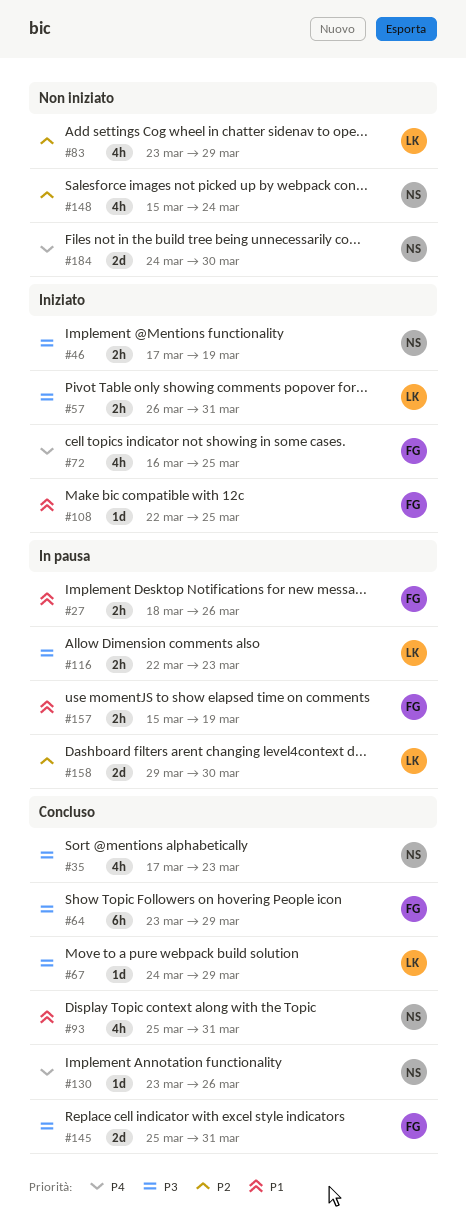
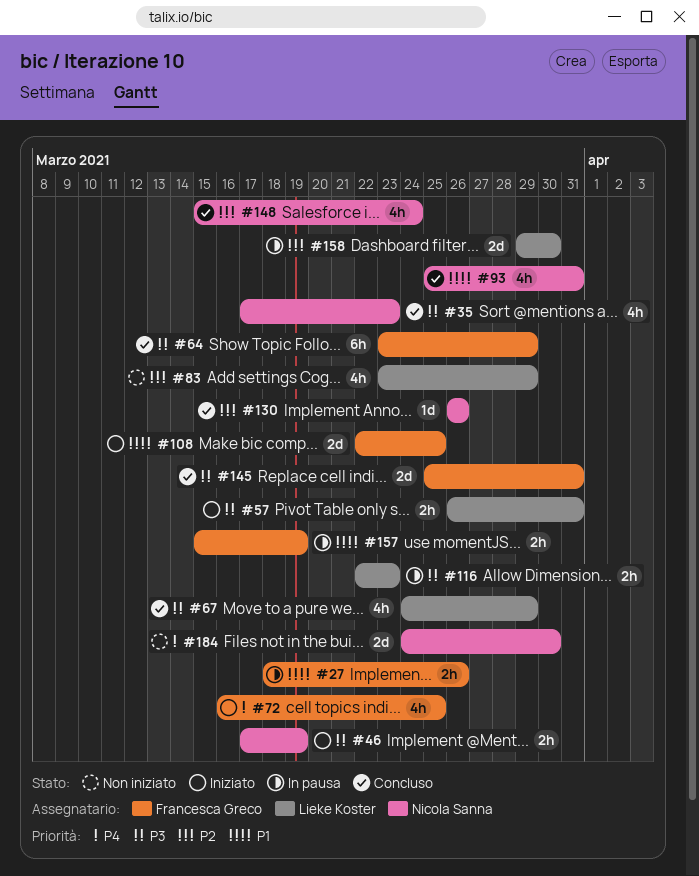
#67, estimate: 1d -> 4h
#108, estimate: 1d -> 2d
#130, priority: P4 -> P2
#130, start: Mar 23 -> Mar 26
#148, status: Non iniziato -> Concluso

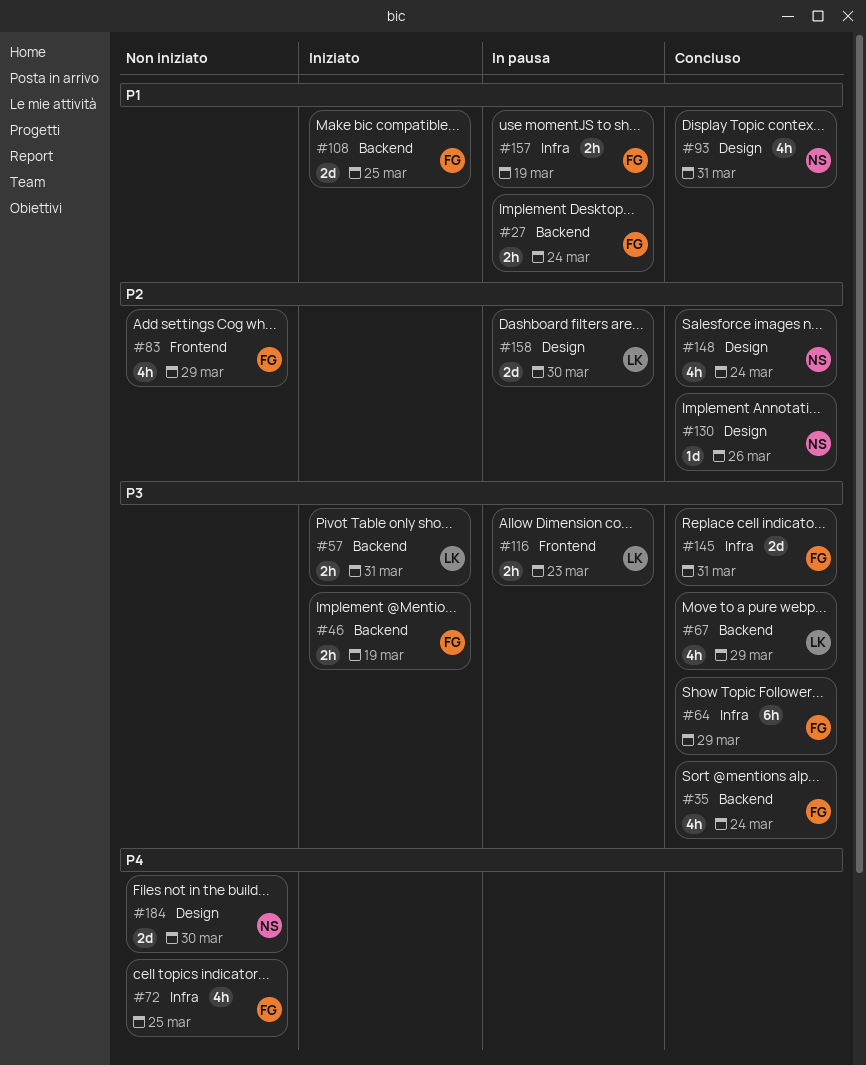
#27, due: Mar 26 -> Mar 24
#35, owner: Nicola Sanna -> Francesca Greco
#35, due: Mar 23 -> Mar 24
#46, owner: Nicola Sanna -> Francesca Greco
#72, status: Iniziato -> Non iniziato
#83, owner: Lieke Koster -> Francesca Greco

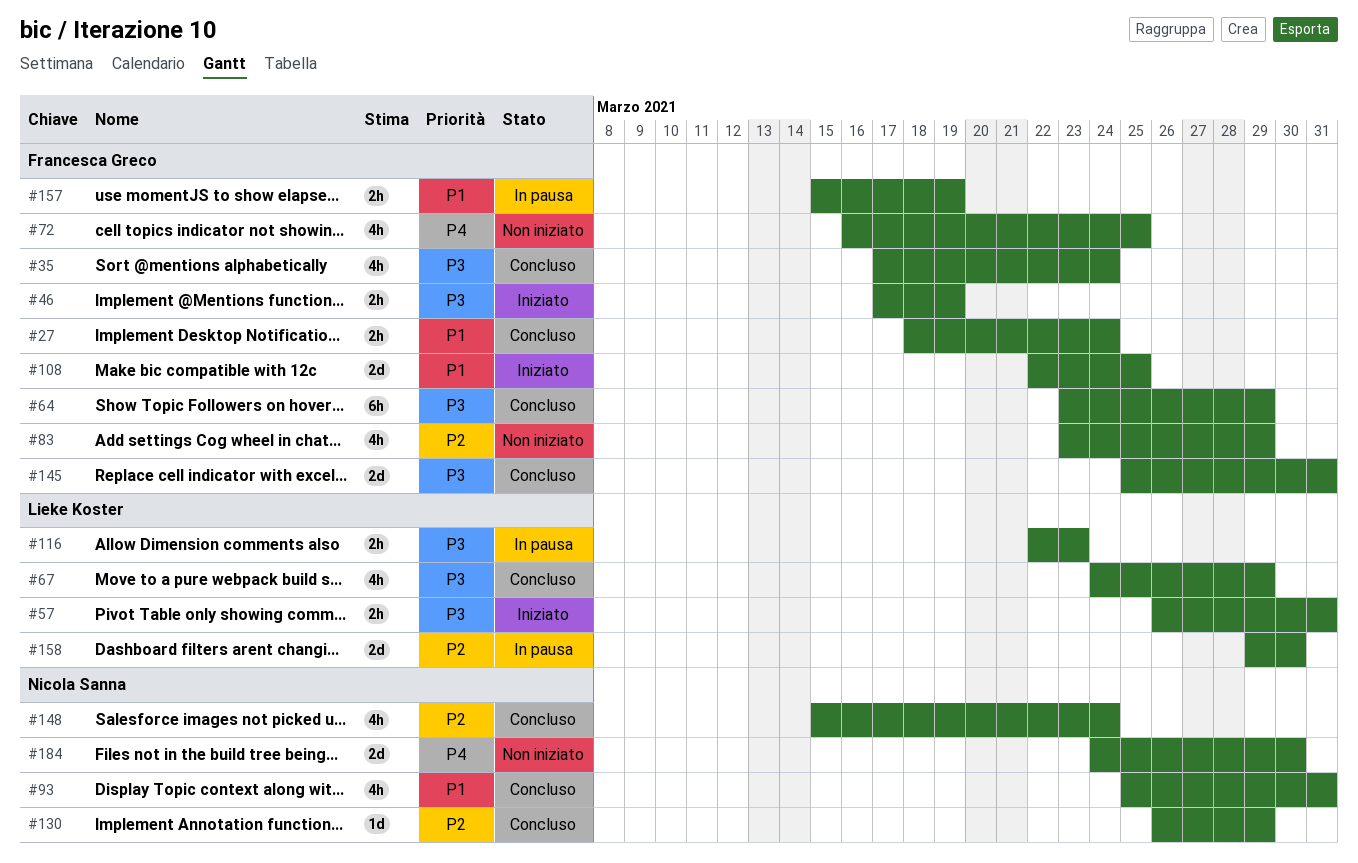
#27, status: In pausa -> Concluso
#130, due: Mar 26 -> Mar 29

